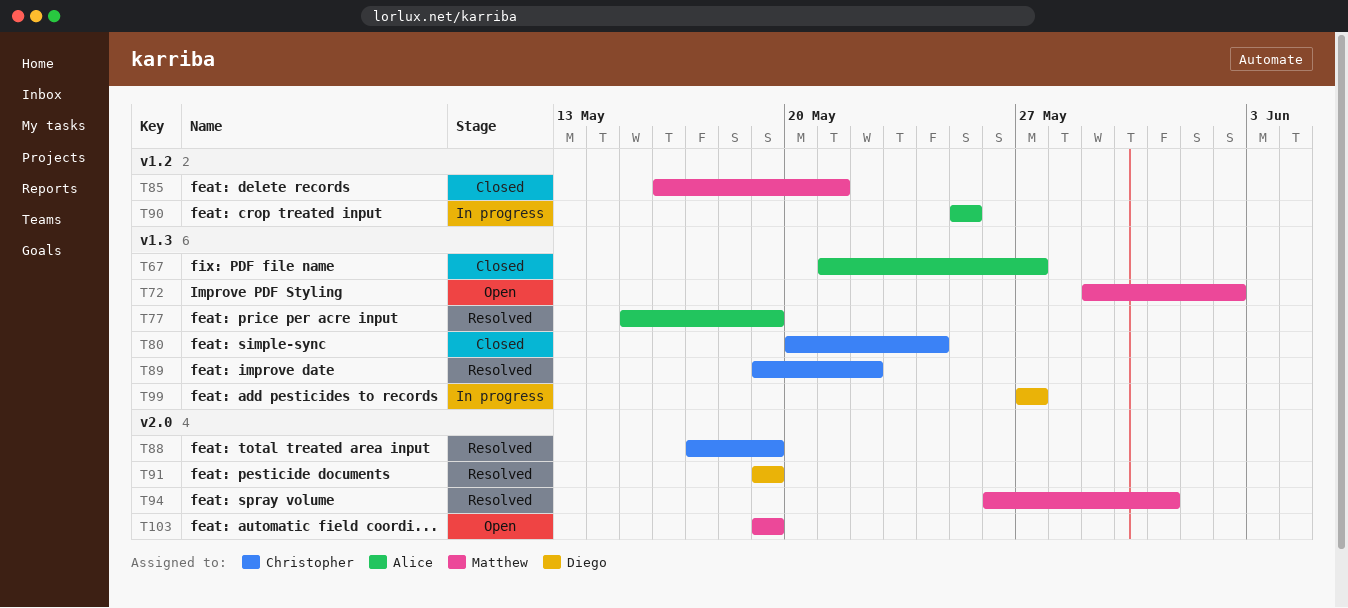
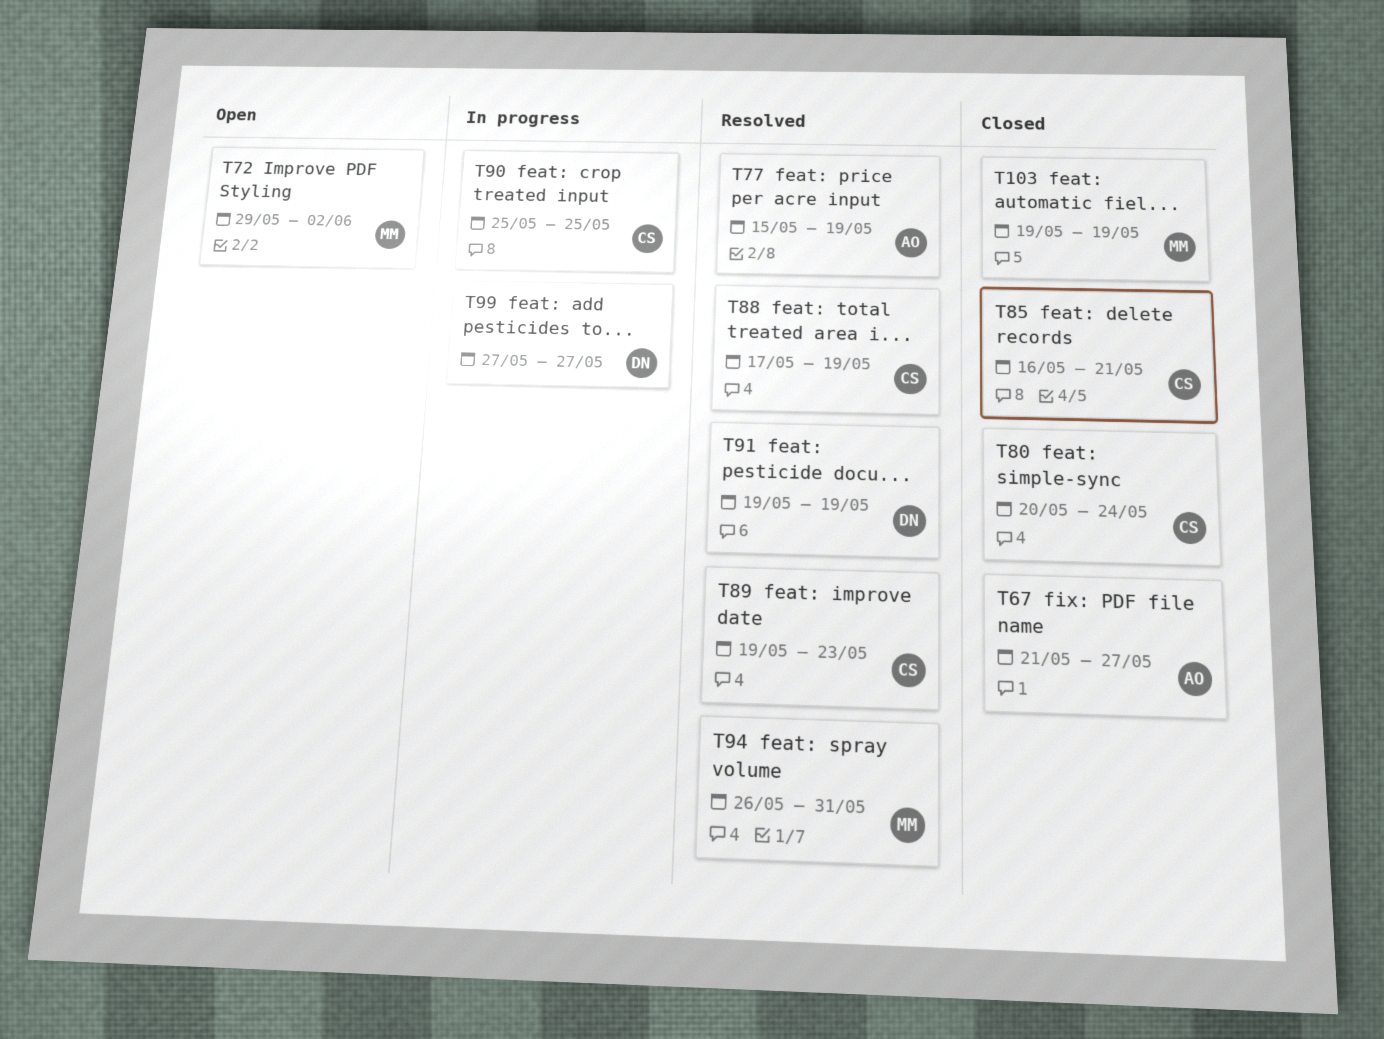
T85, owner: Matthew -> Christopher
T89, due: May 22 -> May 23
T90, owner: Alice -> Christopher
T103, status: Open -> Closed

